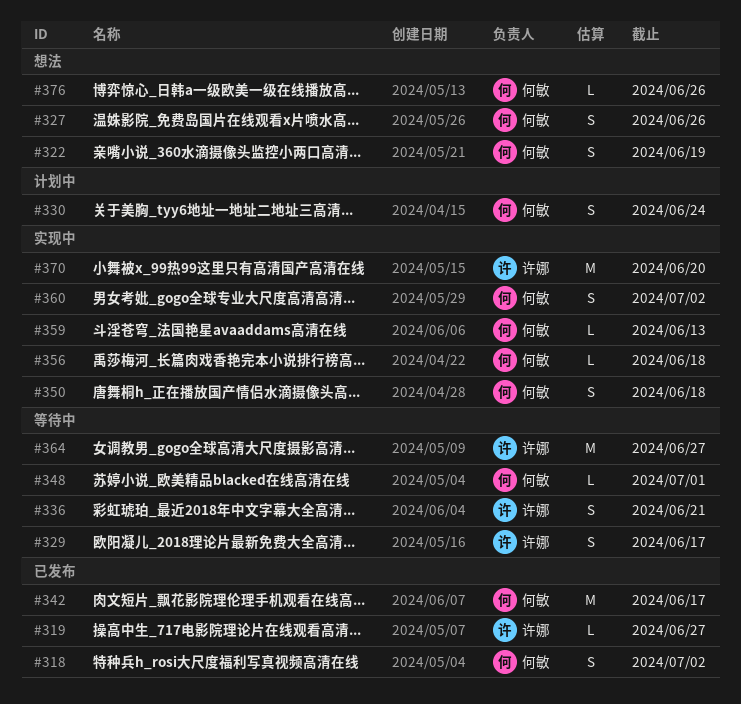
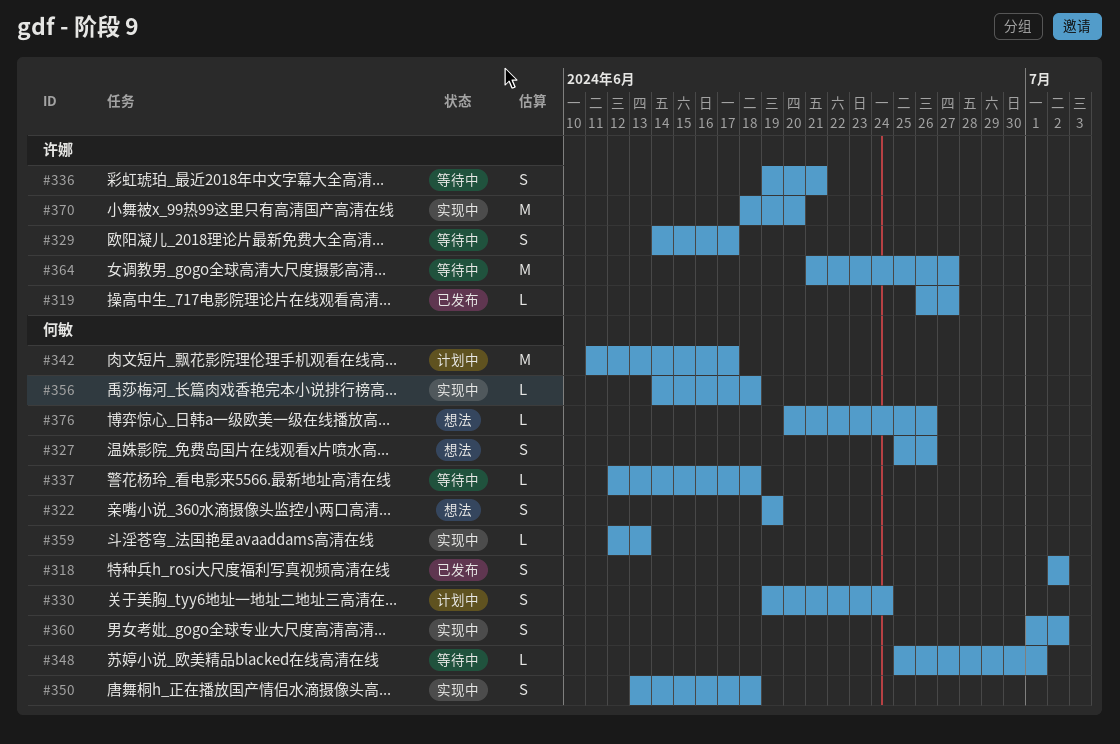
#337: none -> present
#342, status: 已发布 -> 计划中

